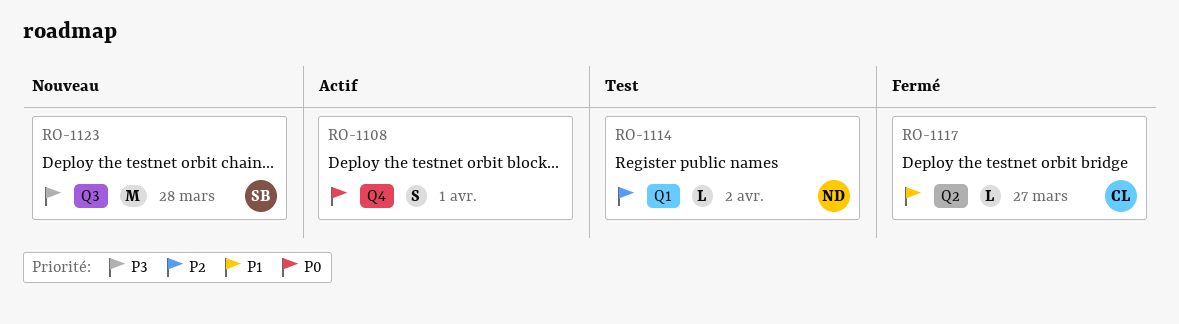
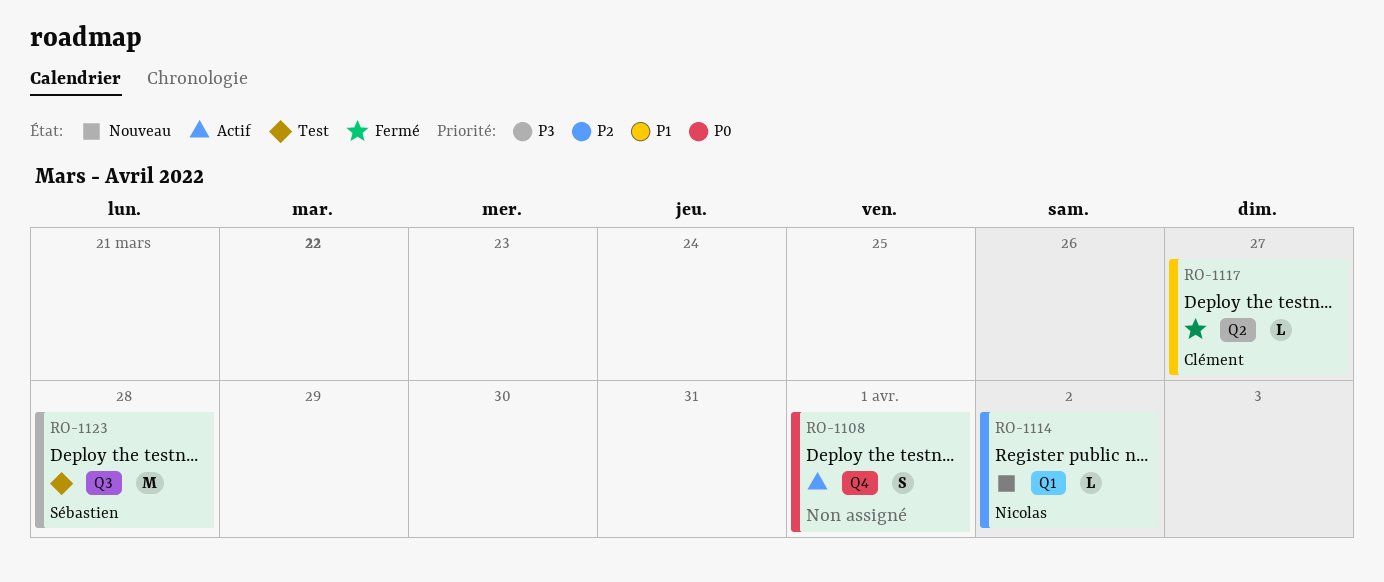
RO-1114, status: Test -> Nouveau
RO-1123, status: Nouveau -> Test

